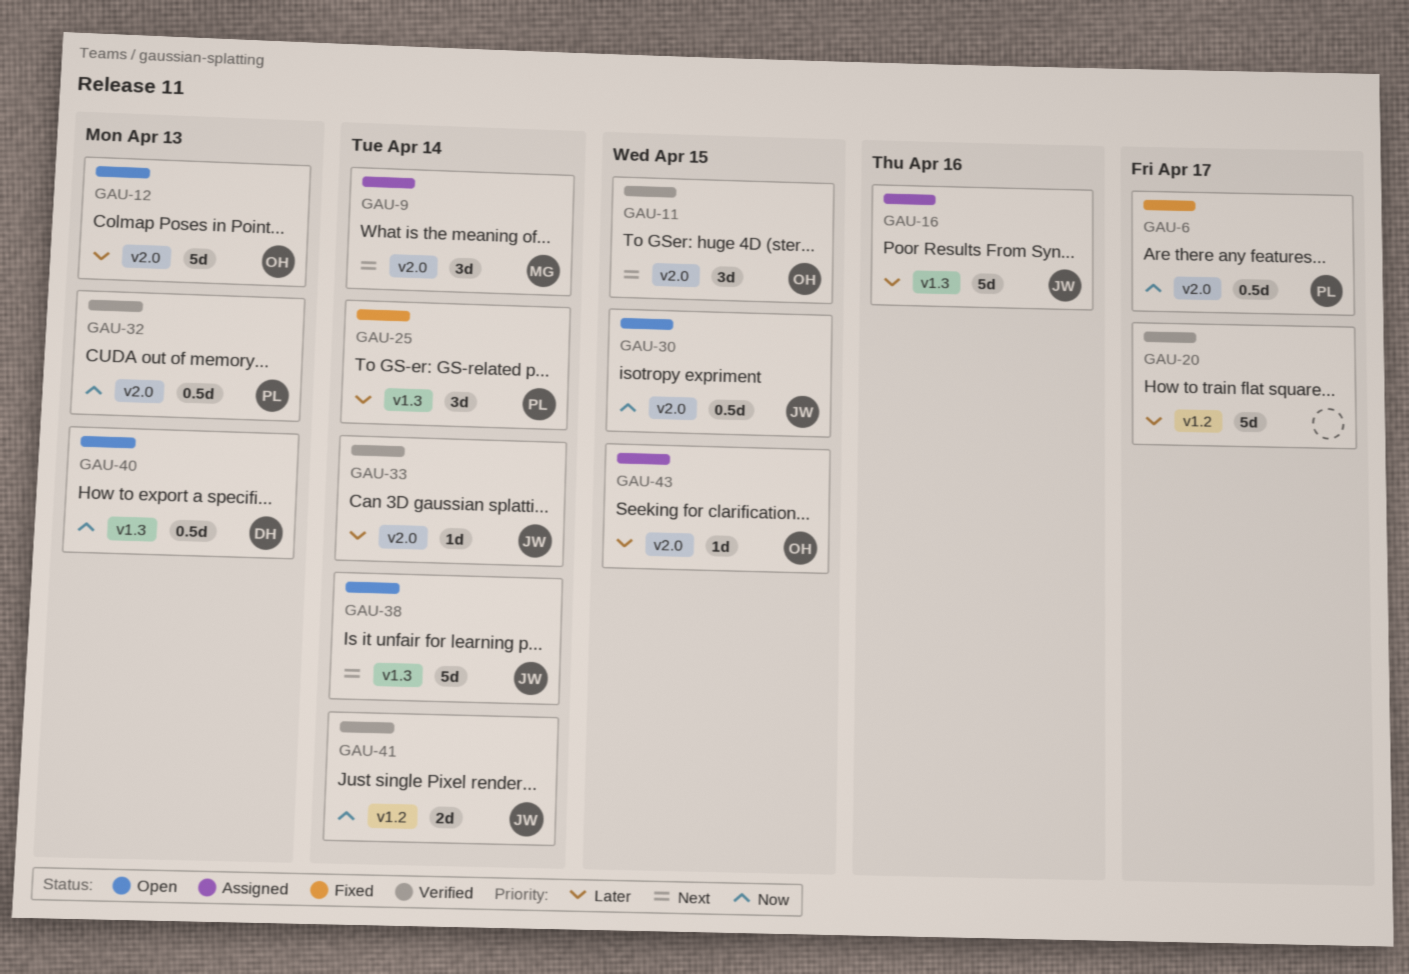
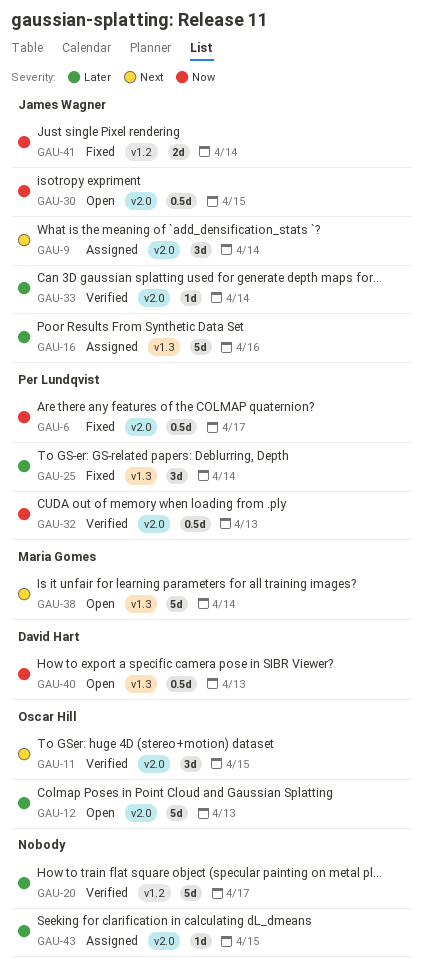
GAU-9, owner: Maria Gomes -> James Wagner
GAU-38, owner: James Wagner -> Maria Gomes
GAU-41, status: Verified -> Fixed
GAU-43, owner: Oscar Hill -> none

